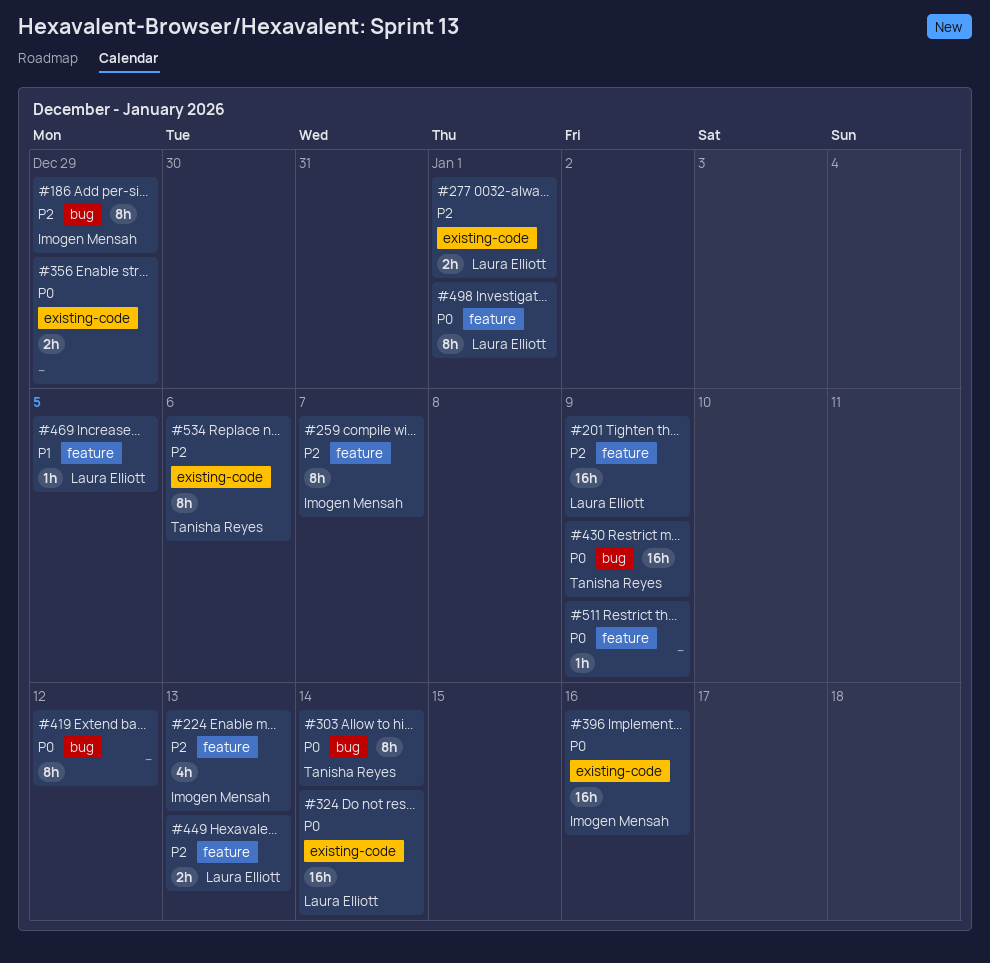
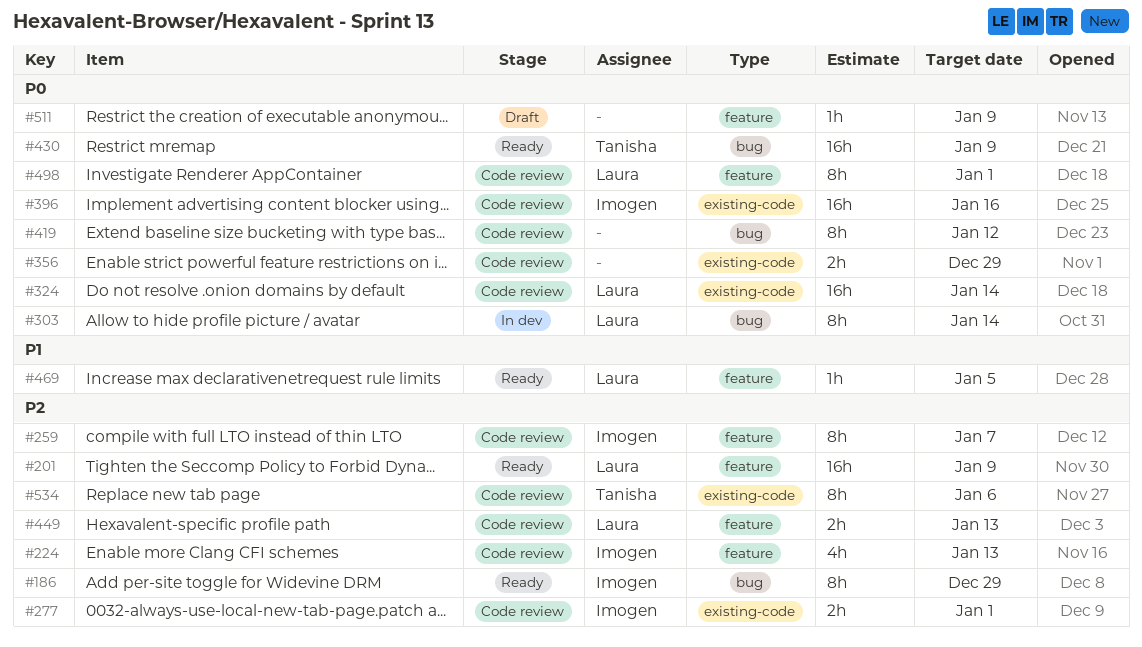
#277, owner: Laura Elliott -> Imogen Mensah
#303, owner: Tanisha Reyes -> Laura Elliott

